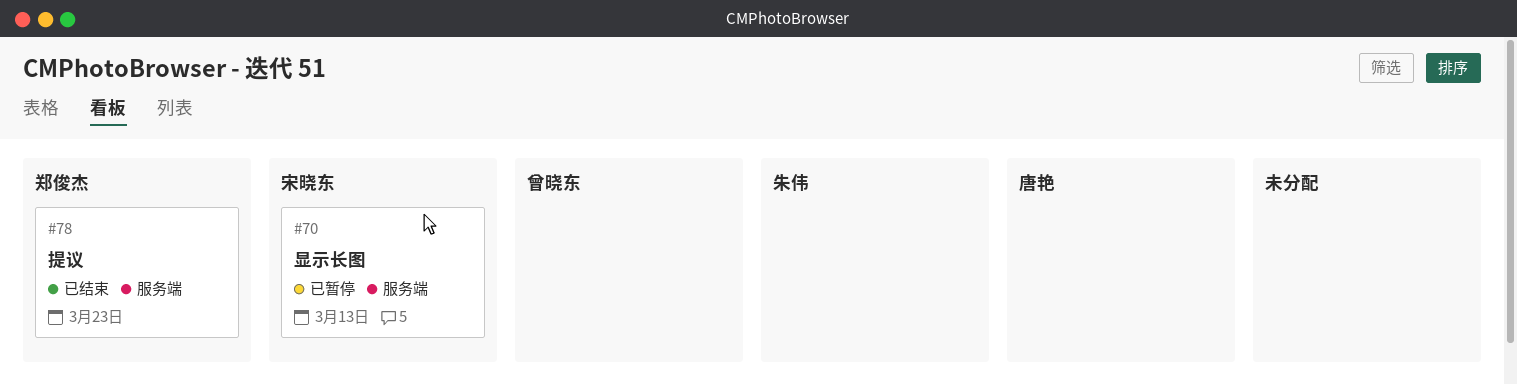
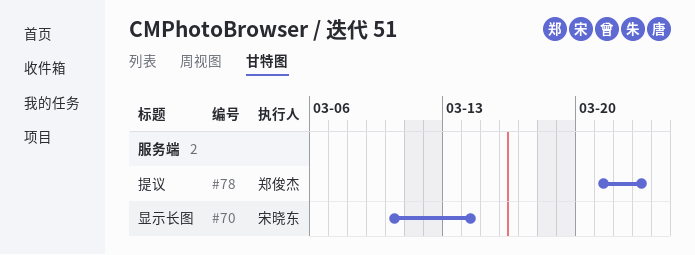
#70, due: Mar 13 -> Mar 14

